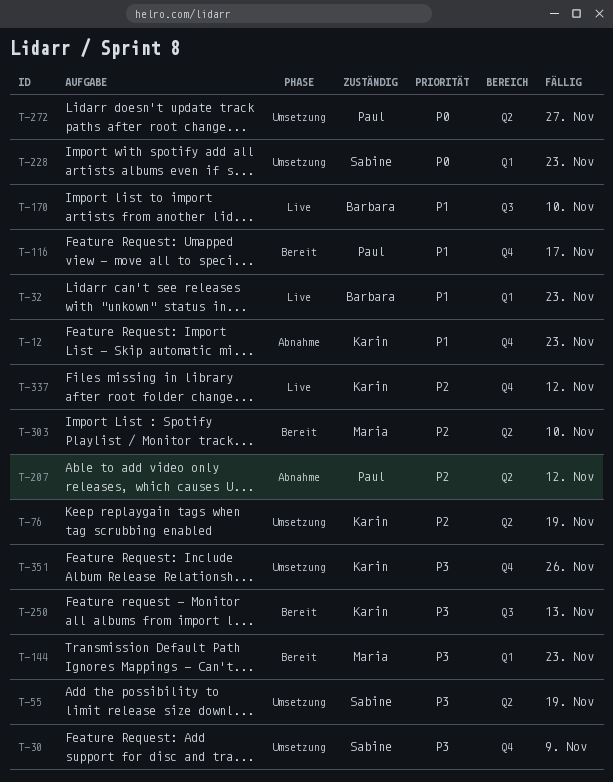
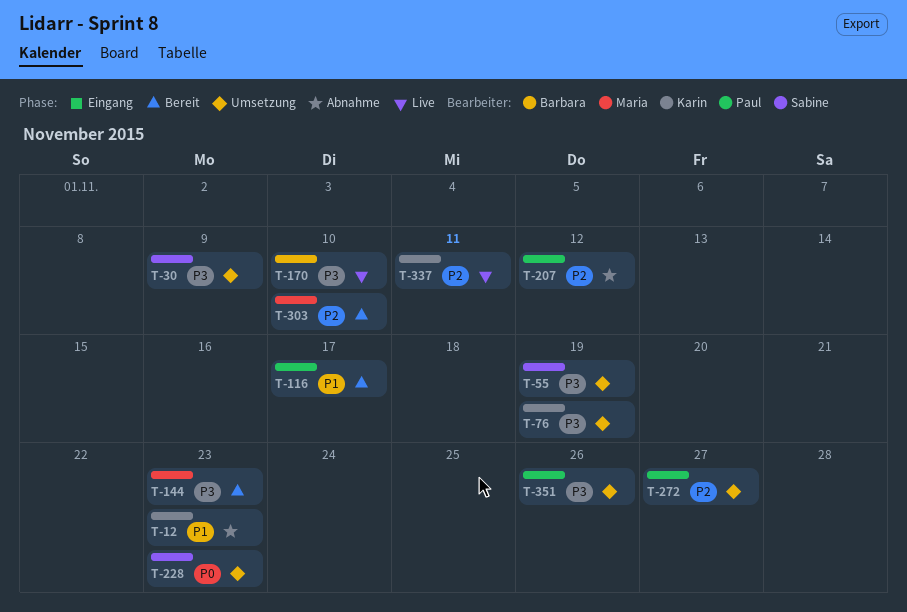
T-32: present -> none
T-76, priority: P2 -> P3
T-170, priority: P1 -> P3
T-250: present -> none
T-272, priority: P0 -> P2
T-337, due: Nov 12 -> Nov 11
T-351, owner: Karin -> Paul

